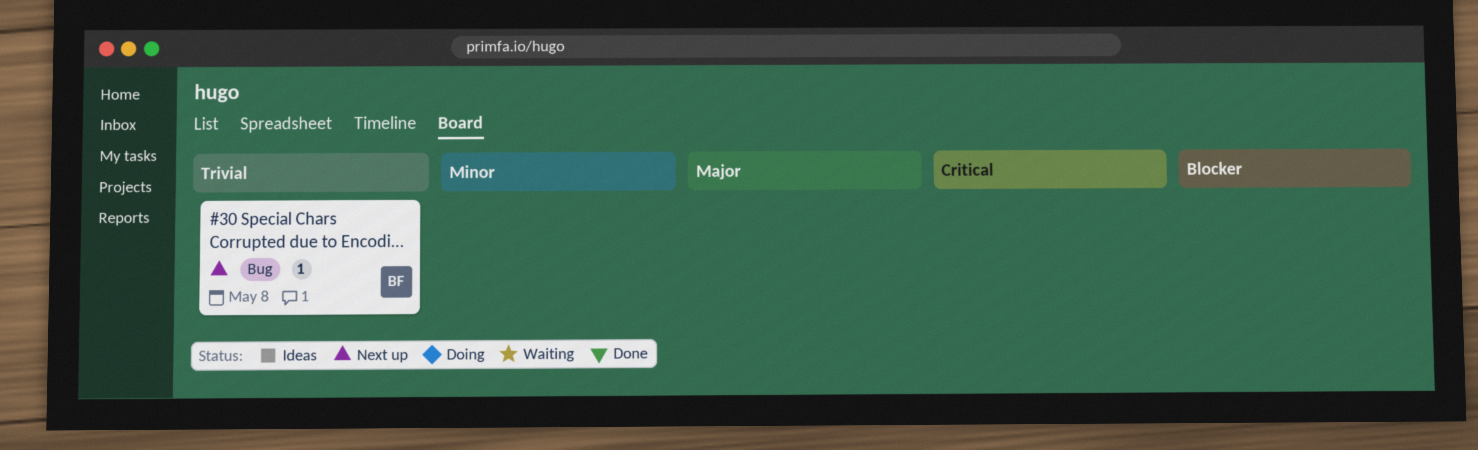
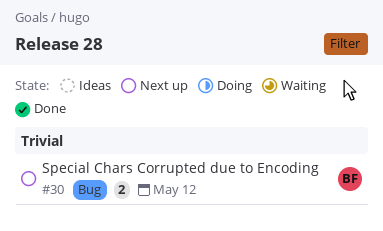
#30, estimate: 1 -> 2
#30, due: May 8 -> May 12

